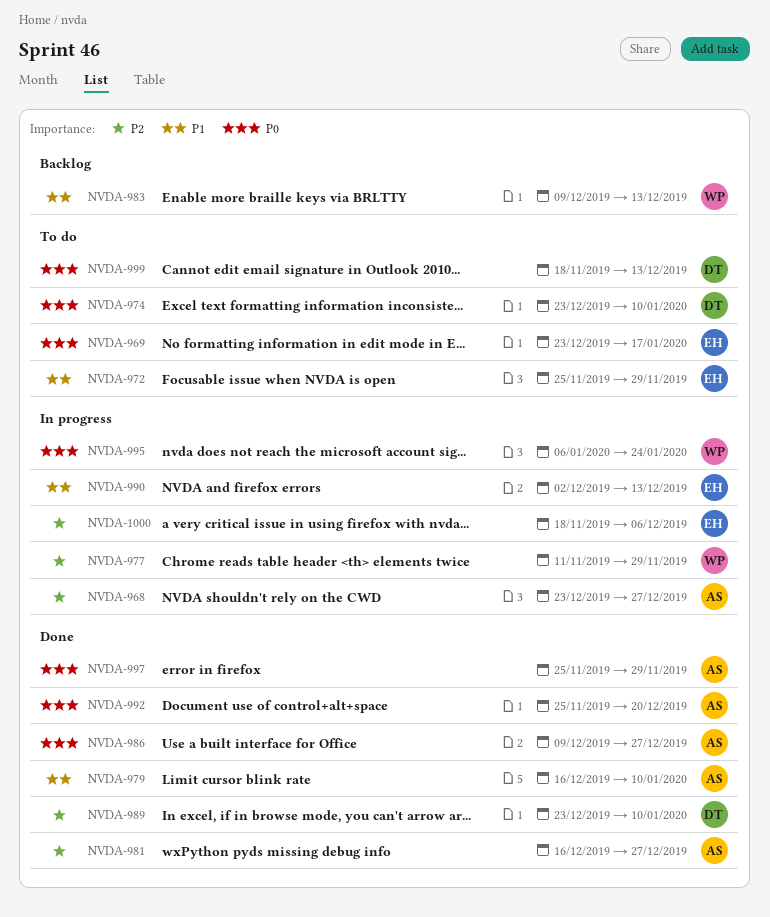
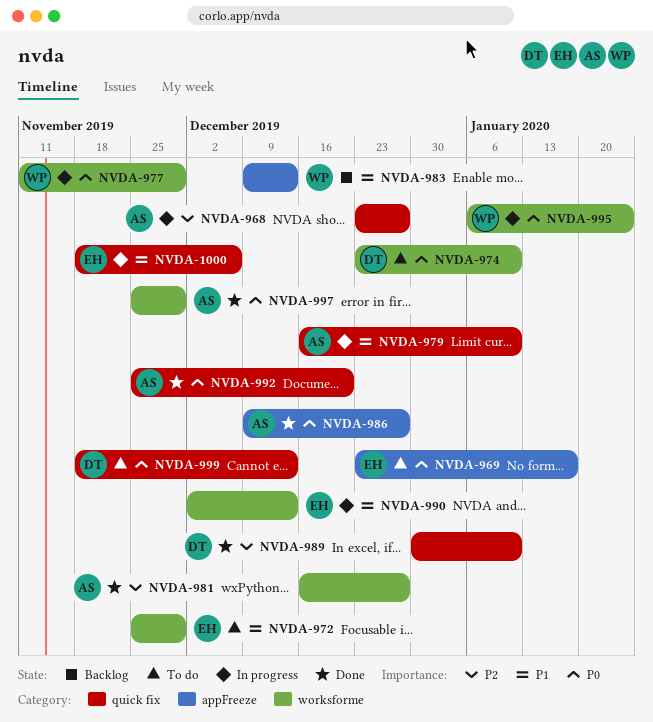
NVDA-977, priority: P2 -> P0
NVDA-979, status: Done -> In progress
NVDA-989, start: Dec 23 -> Dec 30
NVDA-1000, priority: P2 -> P1

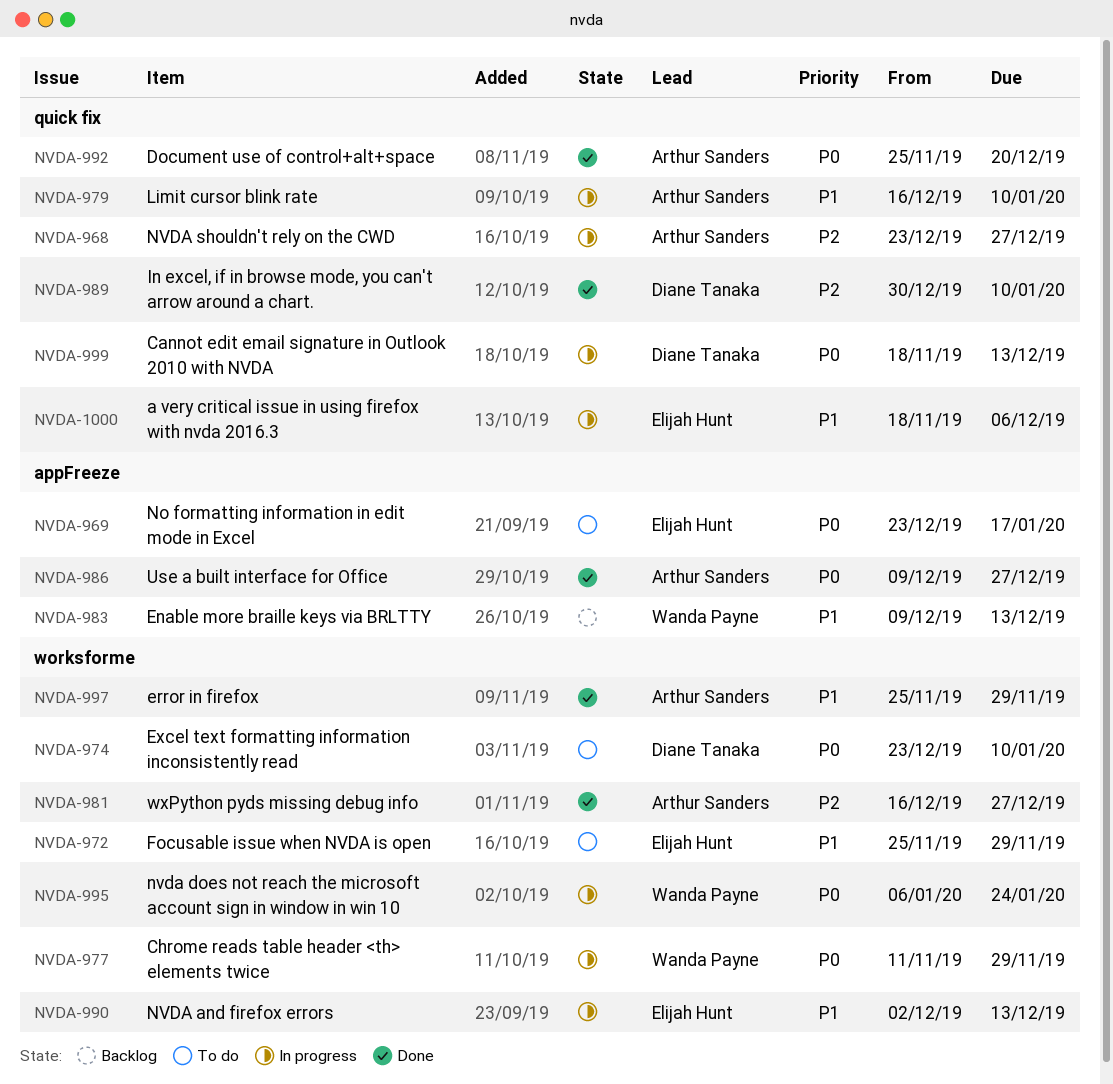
NVDA-997, priority: P0 -> P1
NVDA-999, status: To do -> In progress

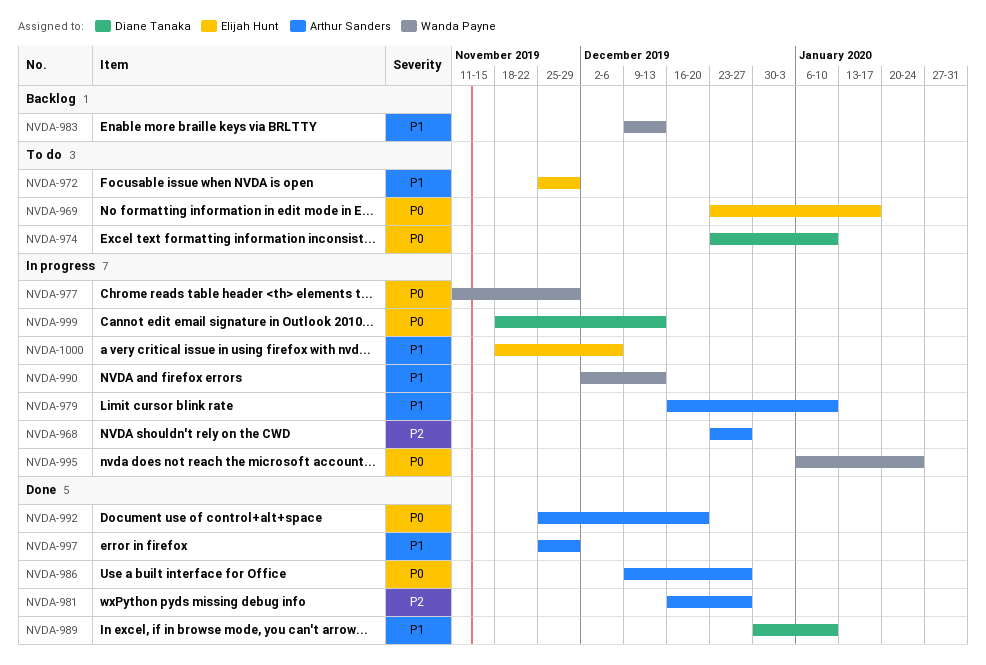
NVDA-989, priority: P2 -> P1
NVDA-990, owner: Elijah Hunt -> Wanda Payne

